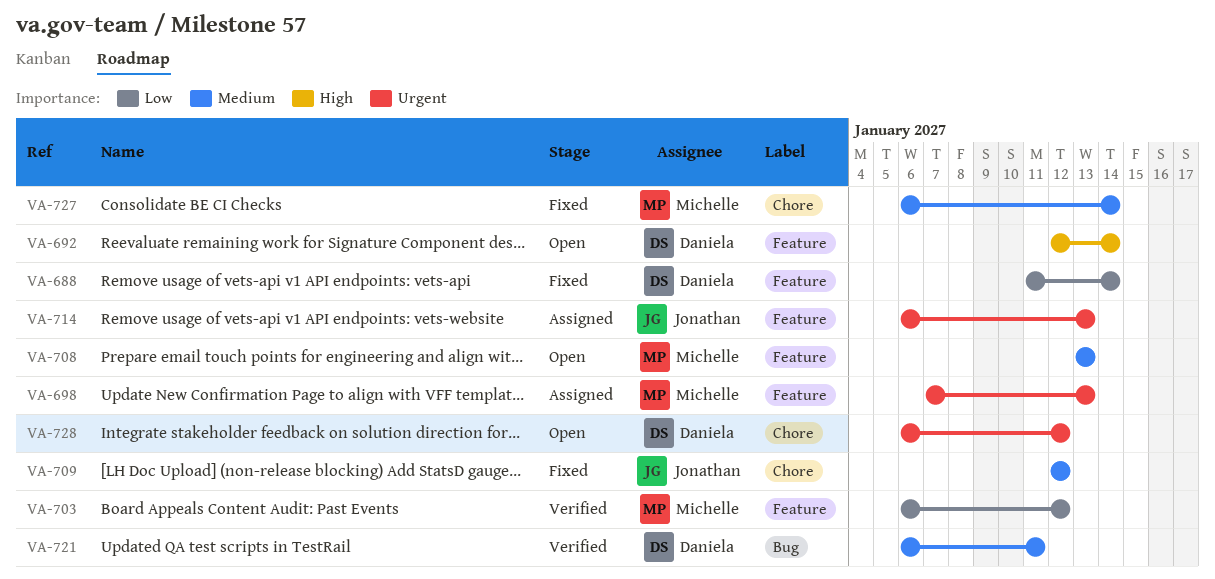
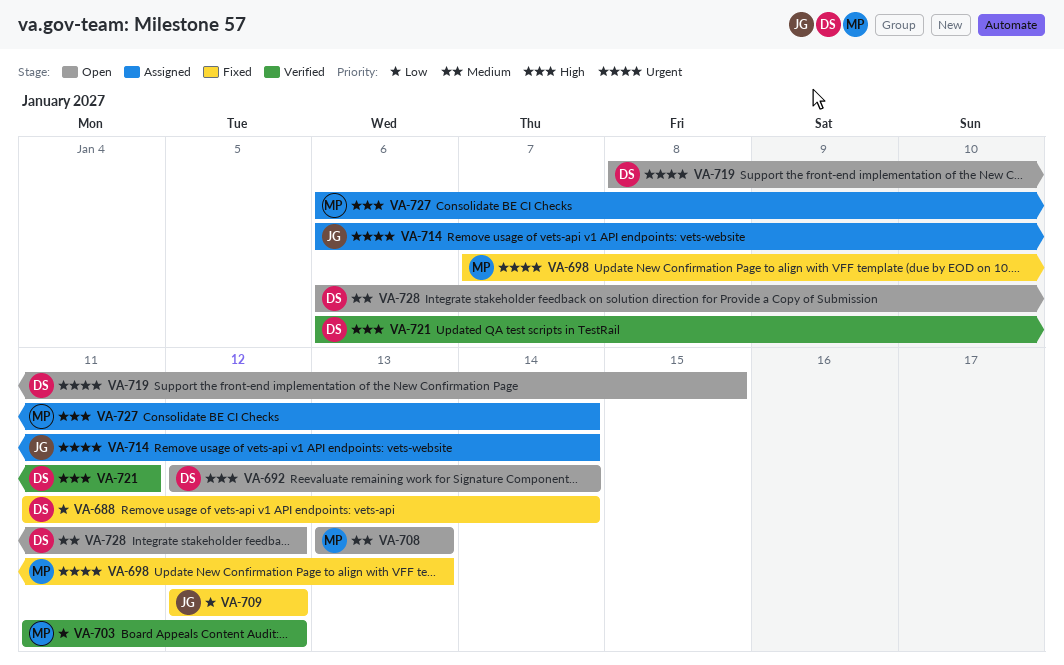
VA-698, status: Assigned -> Fixed
VA-703, start: Jan 6 -> Jan 11
VA-709, priority: Medium -> Low
VA-714, due: Jan 13 -> Jan 14
VA-719: none -> present
VA-721, priority: Medium -> High
VA-727, status: Fixed -> Assigned
VA-727, priority: Medium -> High
VA-728, priority: Urgent -> Medium

